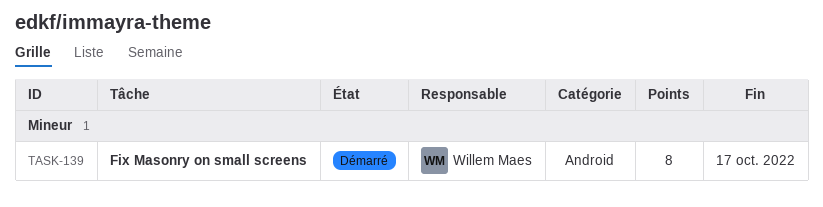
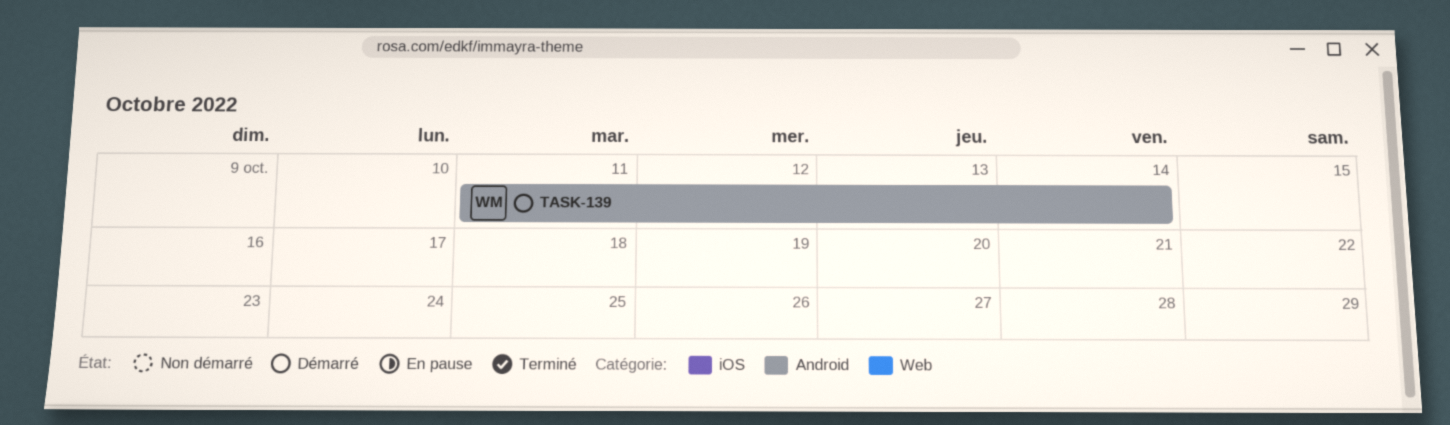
TASK-139, due: Oct 17 -> Oct 14

